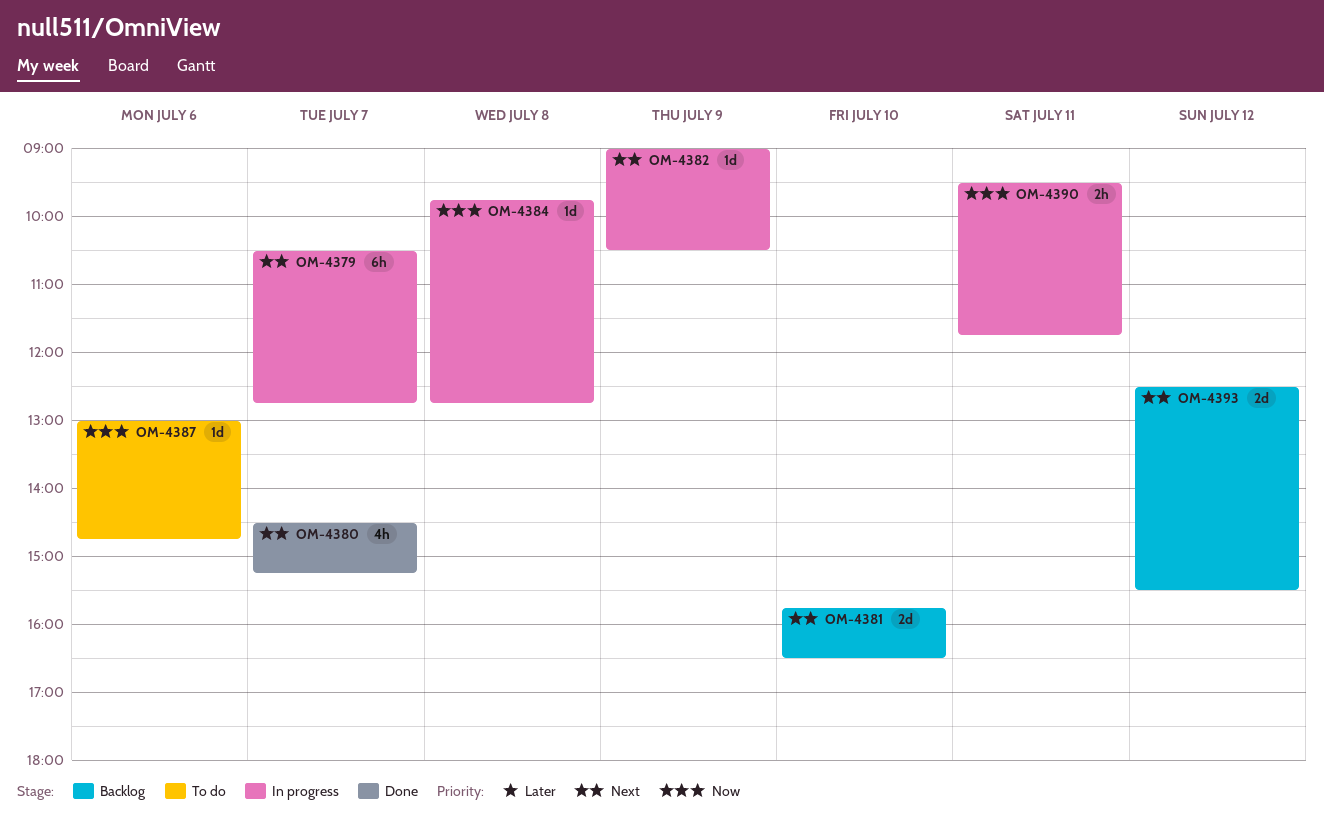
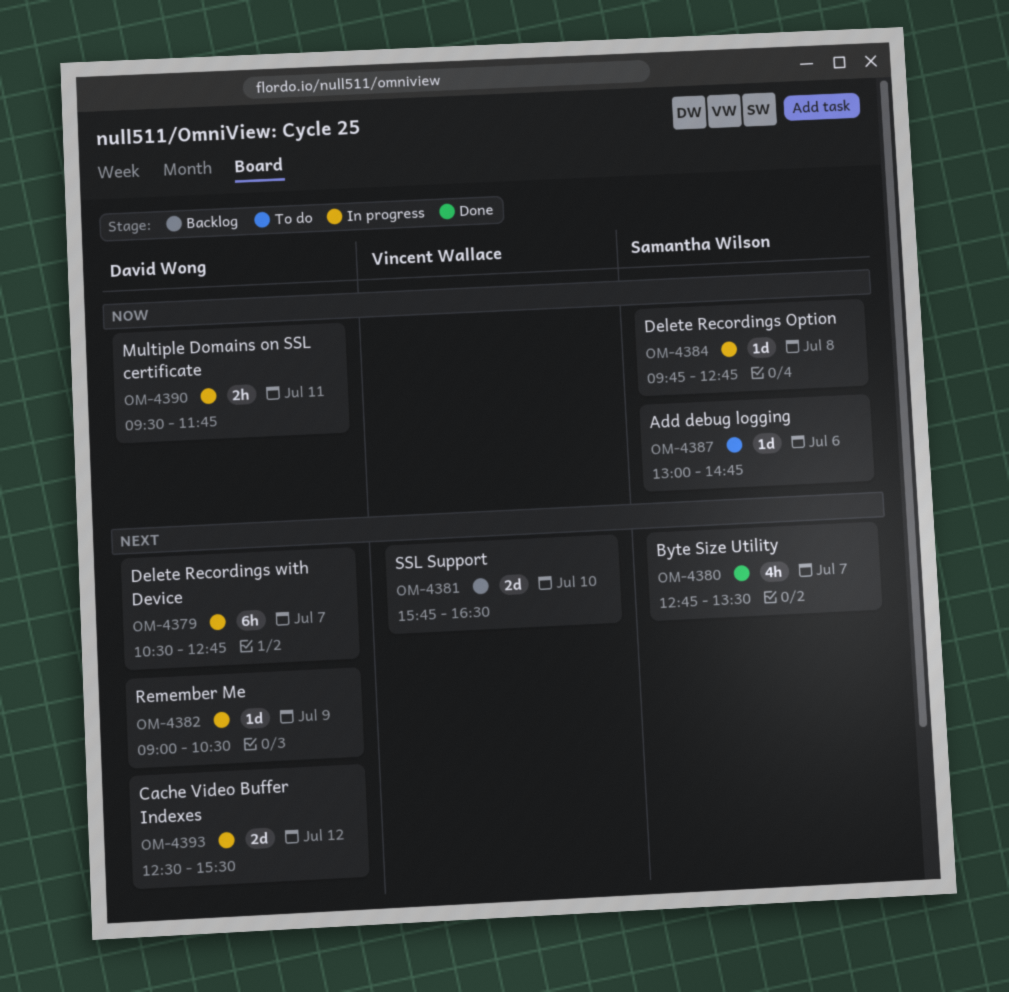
OM-4380, begins: 14:30 -> 12:45
OM-4380, ends: 15:15 -> 13:30
OM-4393, status: Backlog -> In progress

